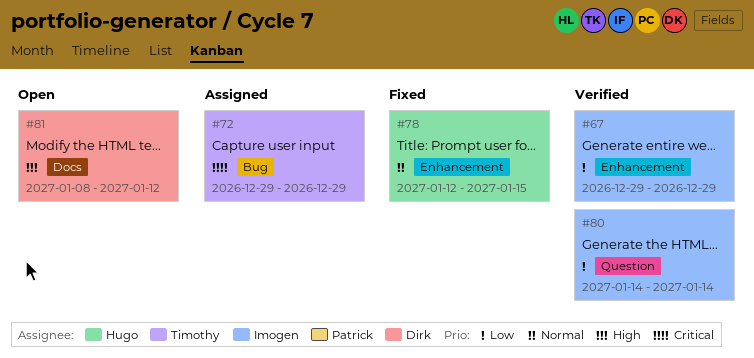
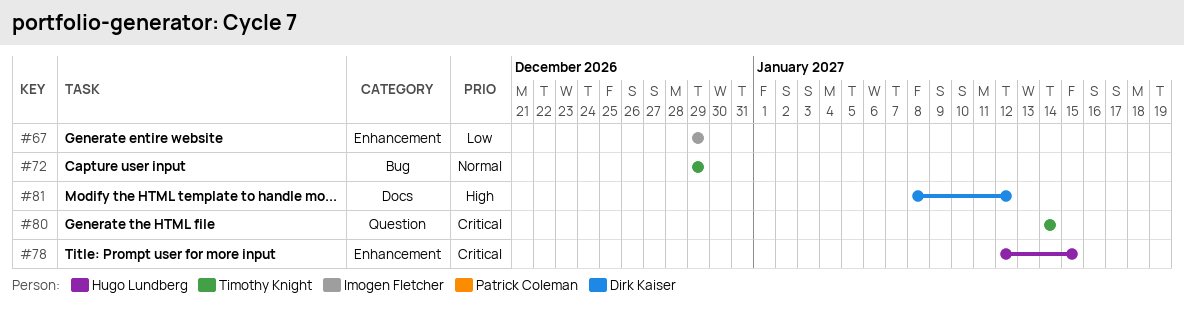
#72, priority: Critical -> Normal
#78, priority: Normal -> Critical
#80, owner: Imogen Fletcher -> Timothy Knight
#80, priority: Low -> Critical

